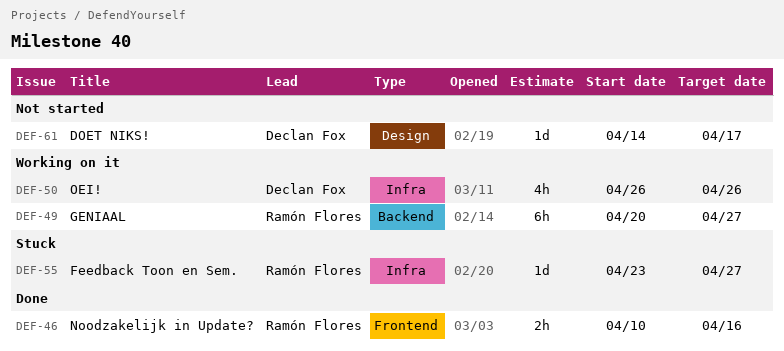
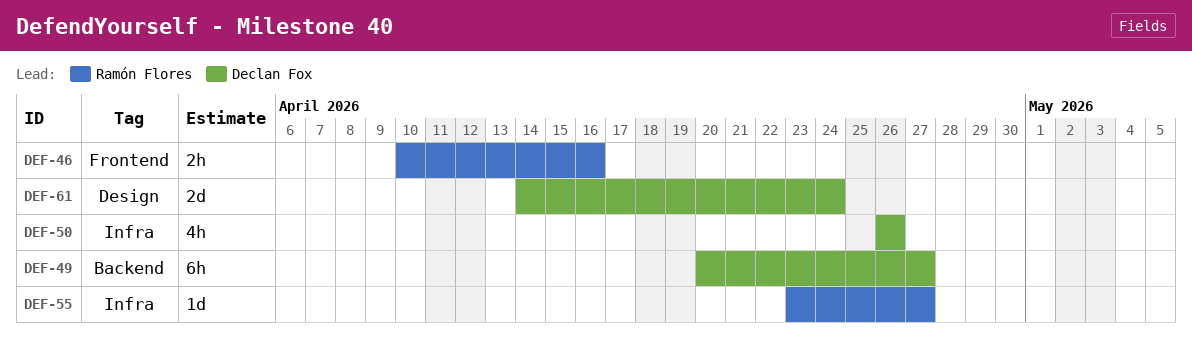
DEF-49, owner: Ramón Flores -> Declan Fox
DEF-61, estimate: 1d -> 2d
DEF-61, due: Apr 17 -> Apr 24

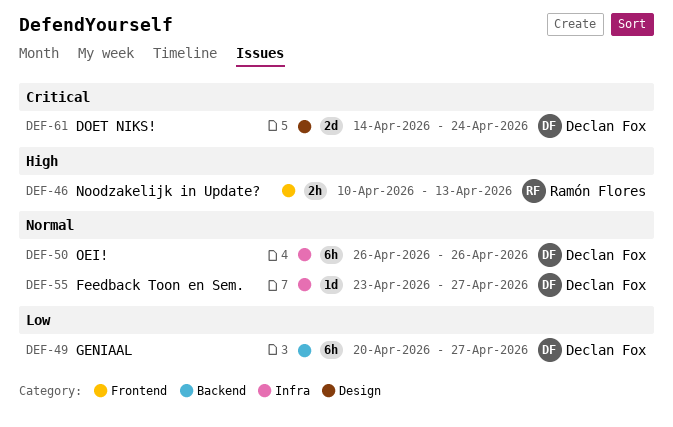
DEF-46, due: Apr 16 -> Apr 13
DEF-50, estimate: 4h -> 6h
DEF-55, owner: Ramón Flores -> Declan Fox

